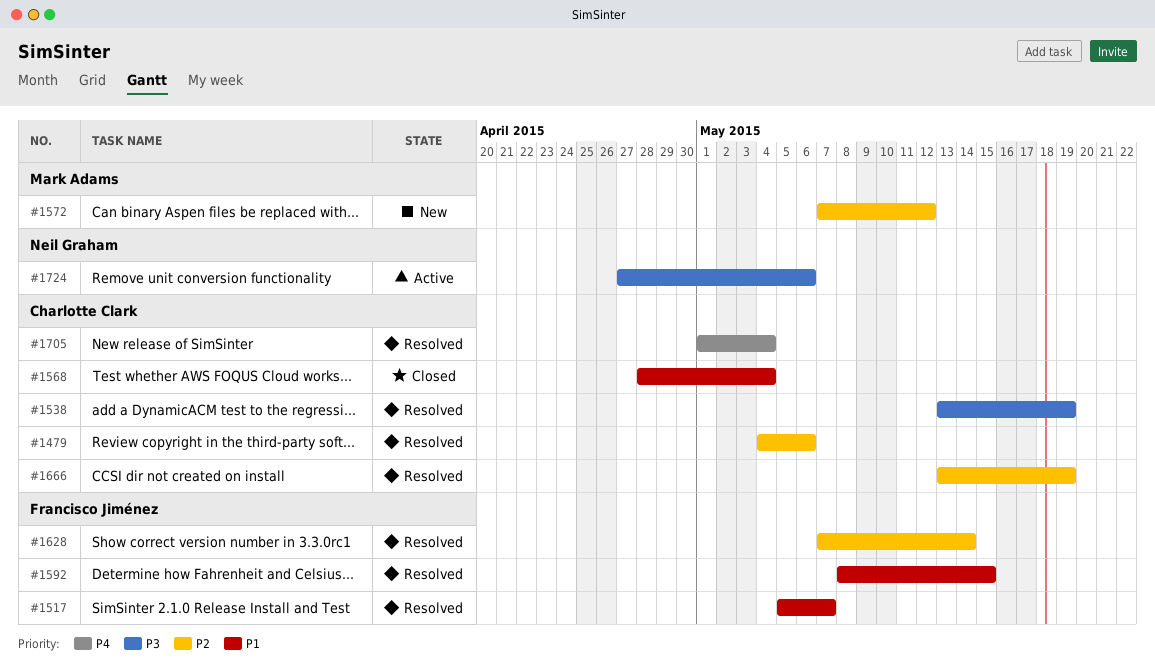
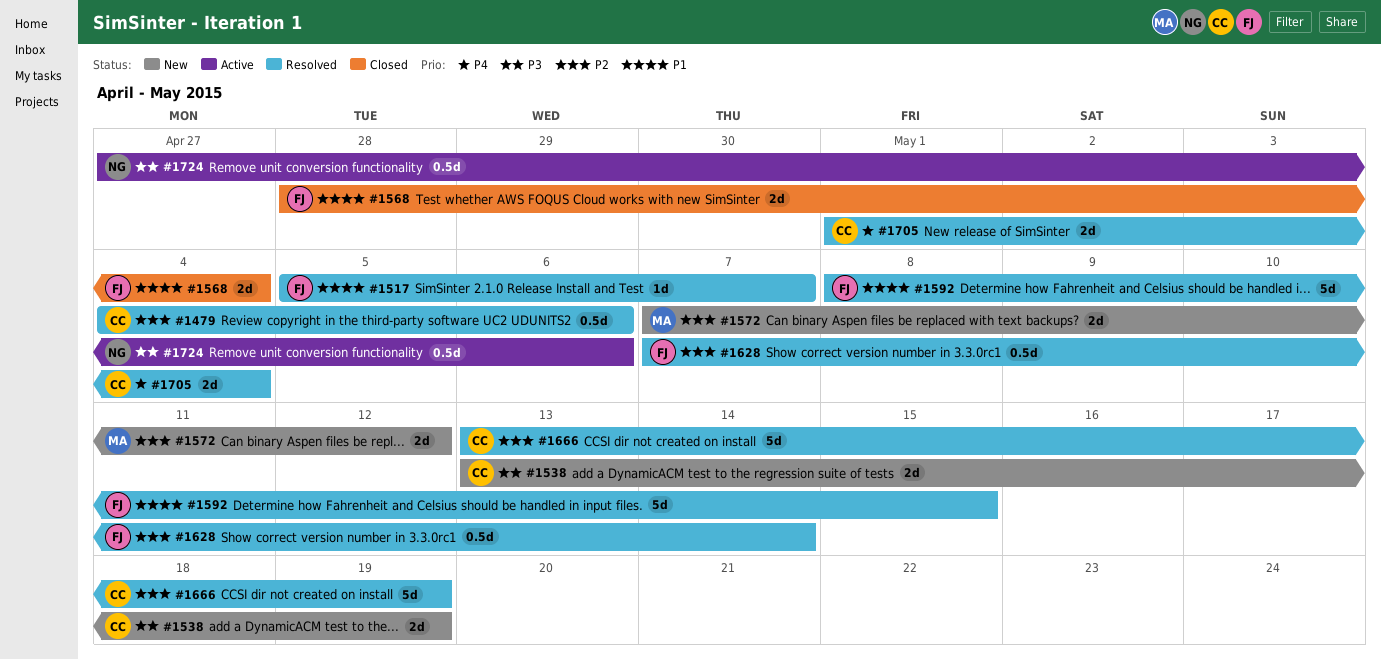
#1538, status: Resolved -> New
#1568, owner: Charlotte Clark -> Francisco Jiménez

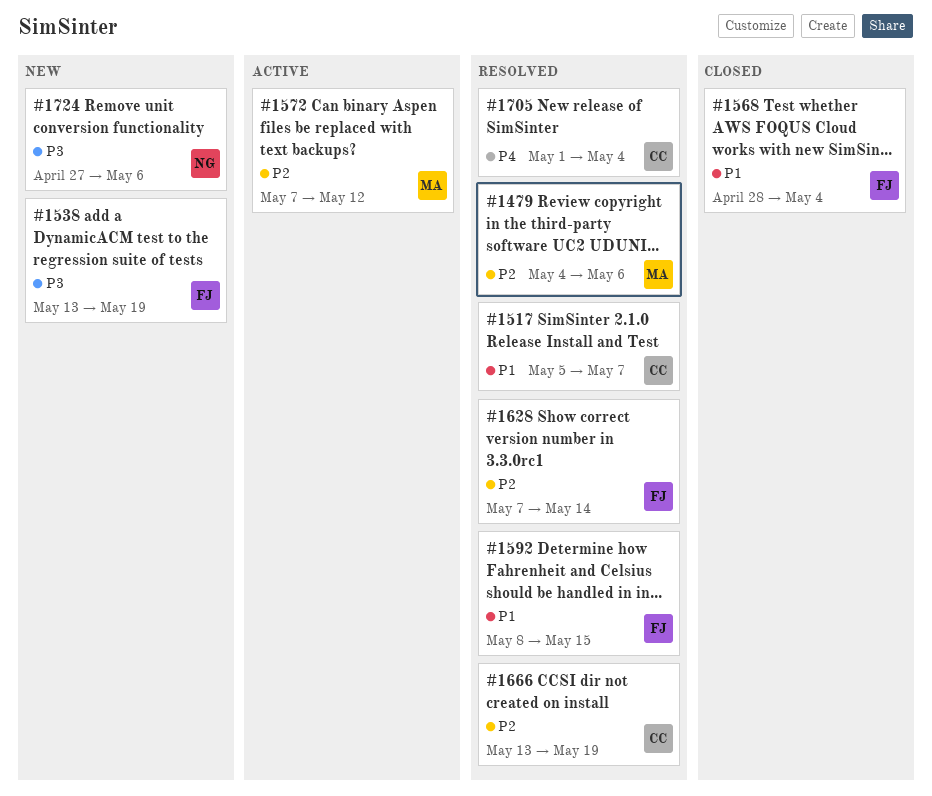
#1479, owner: CC -> MA
#1517, owner: FJ -> CC
#1538, owner: CC -> FJ
#1572, status: New -> Active
#1724, status: Active -> New

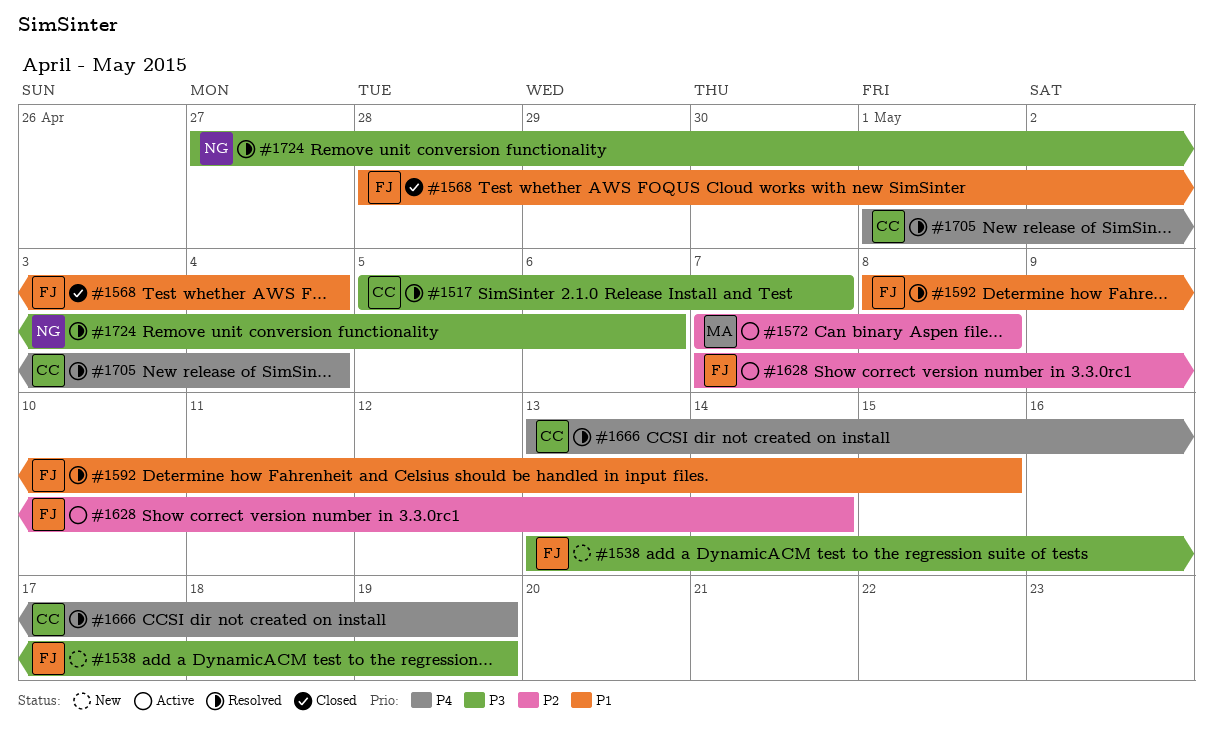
#1479: present -> none
#1517, priority: P1 -> P3
#1572, due: May 12 -> May 8
#1628, status: Resolved -> Active
#1666, priority: P2 -> P4
#1724, status: New -> Resolved

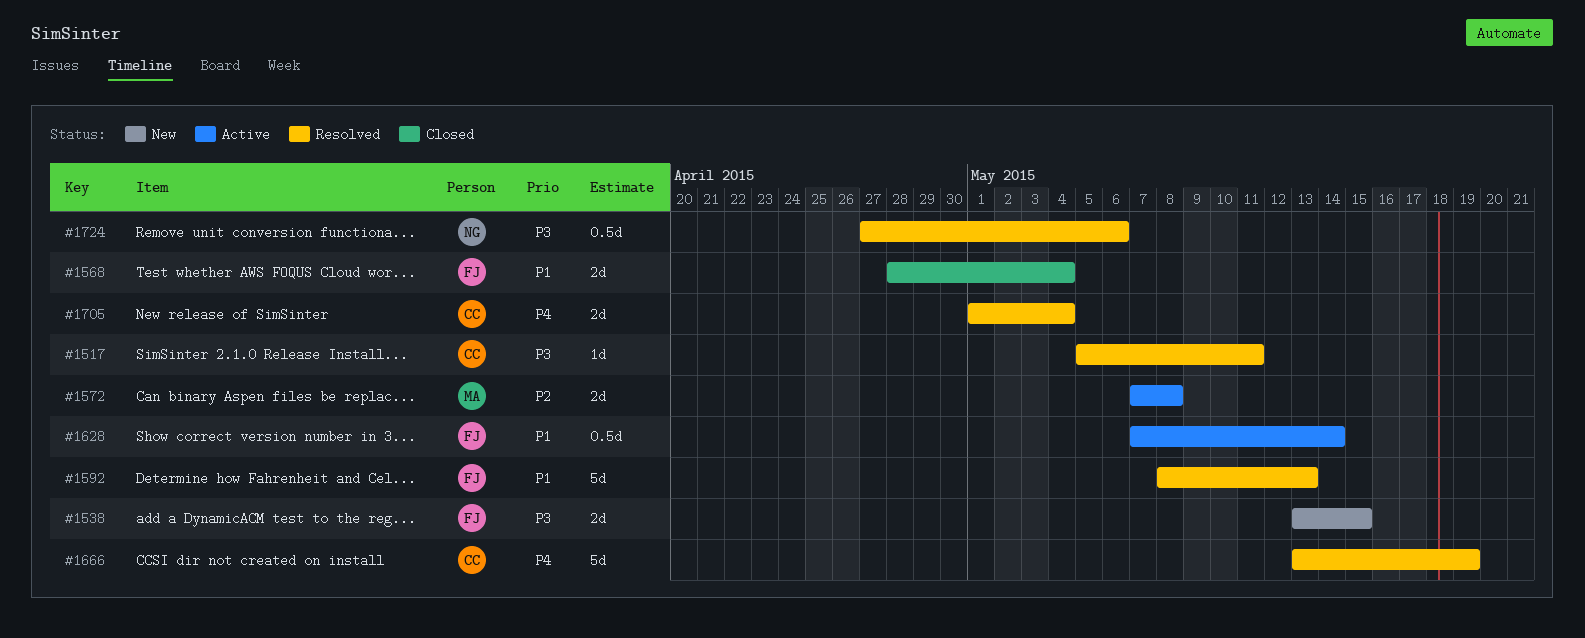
#1517, due: May 7 -> May 11
#1538, due: May 19 -> May 15
#1592, due: May 15 -> May 13
#1628, priority: P2 -> P1

